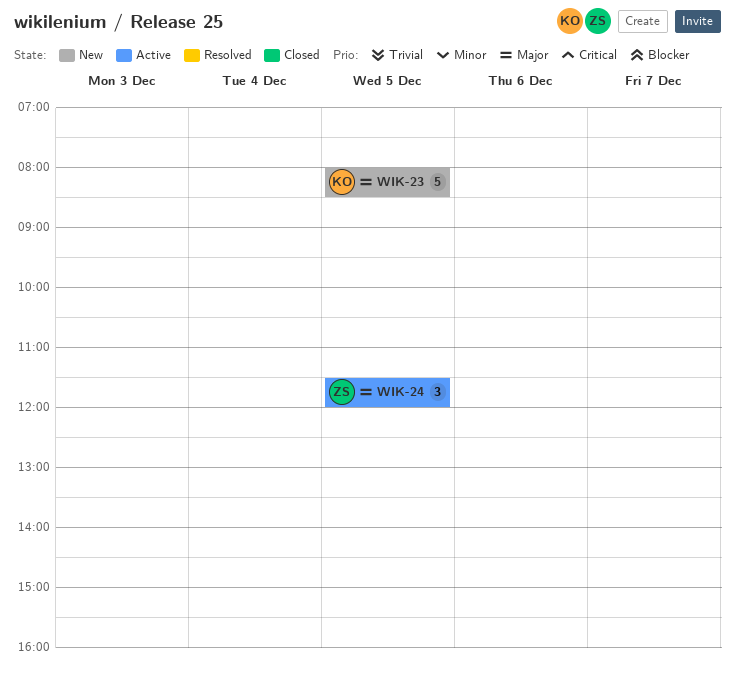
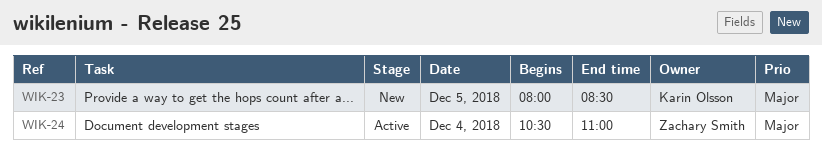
WIK-24, day: Dec 5 -> Dec 4
WIK-24, begins: 11:30 -> 10:30
WIK-24, ends: 12:00 -> 11:00

